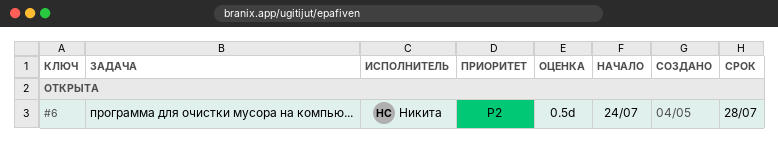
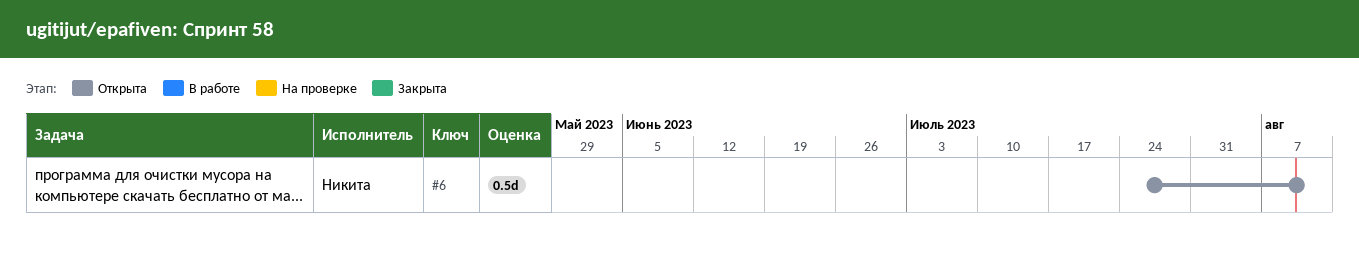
#6, due: Jul 28 -> Aug 11

